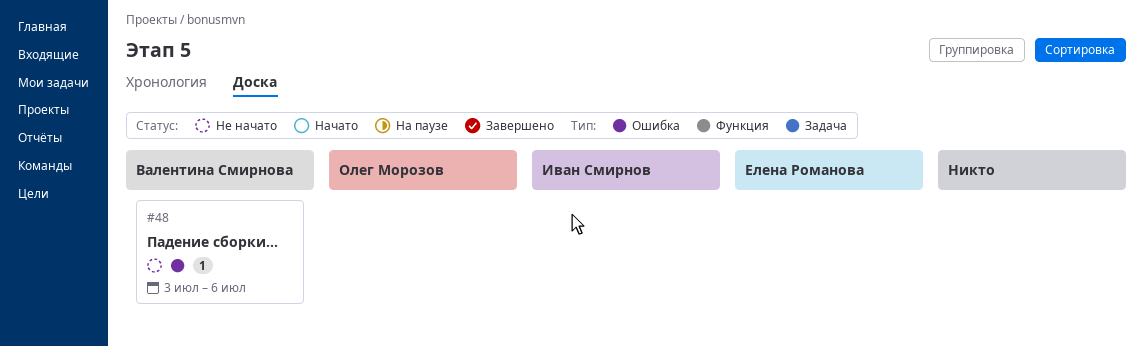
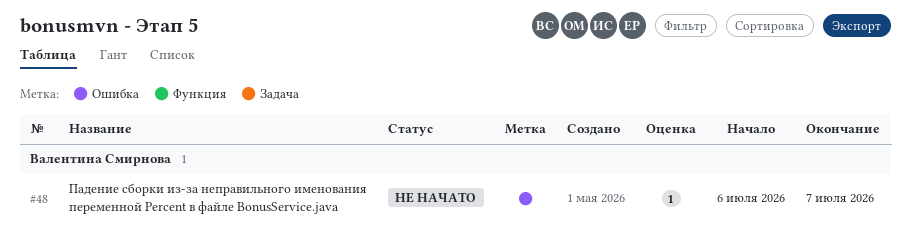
#48, start: Jul 3 -> Jul 6
#48, due: Jul 6 -> Jul 7

